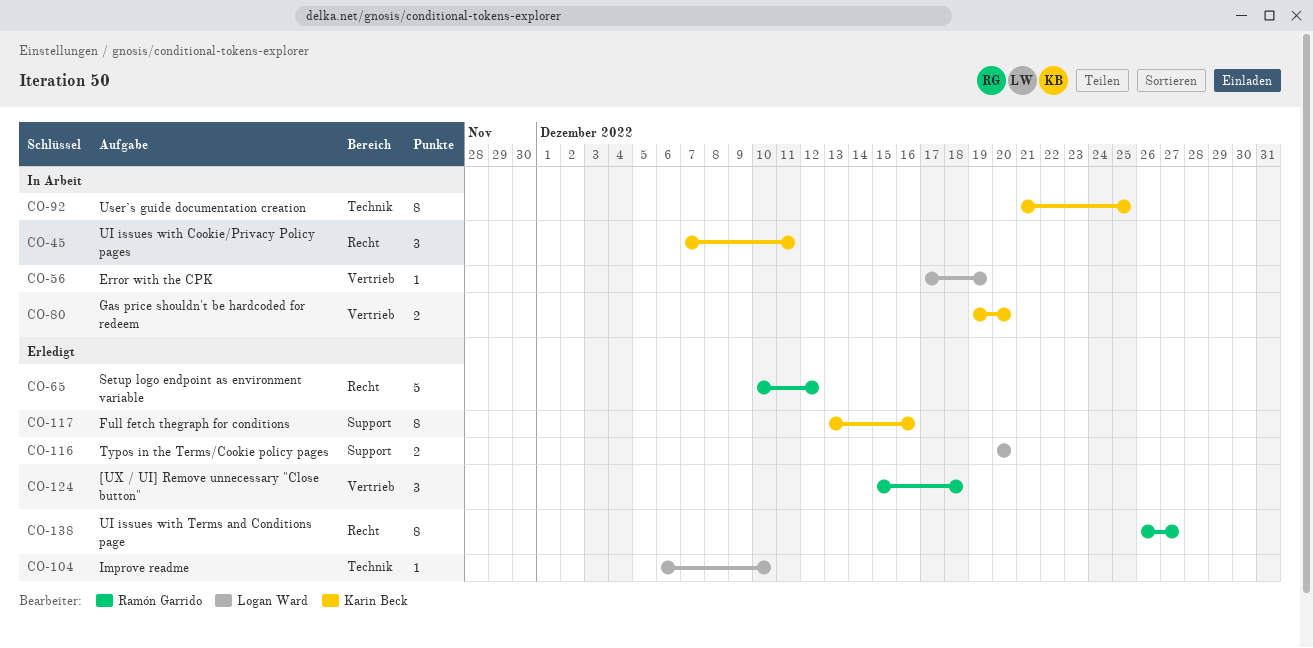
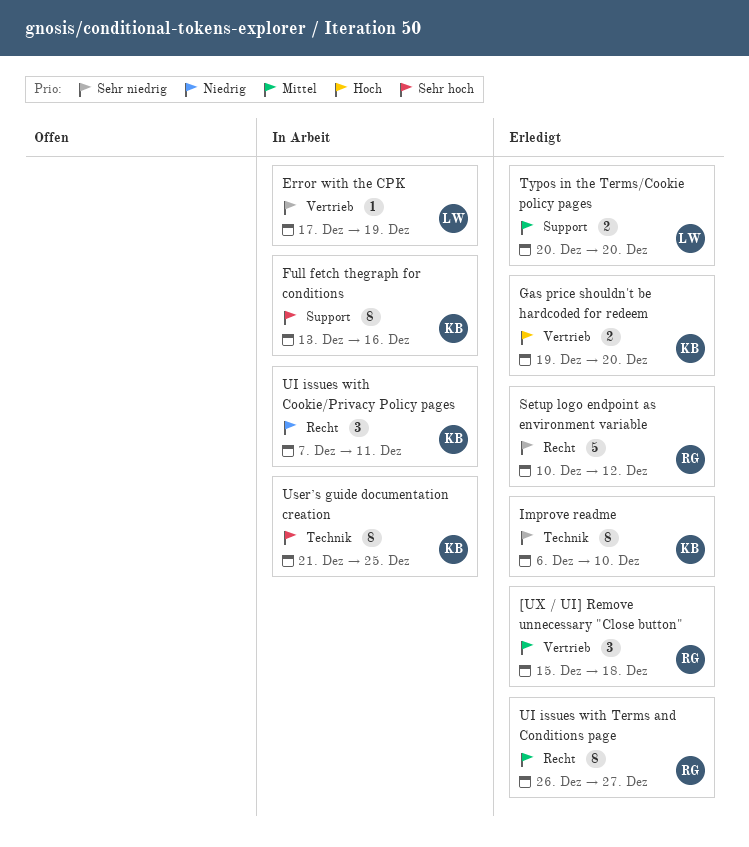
Full fetch thegraph for conditions, status: Erledigt -> In Arbeit
Gas price shouldn't be hardcoded for redeem, status: In Arbeit -> Erledigt
Improve readme, owner: Logan Ward -> Karin Beck
Improve readme, estimate: 1 -> 8

